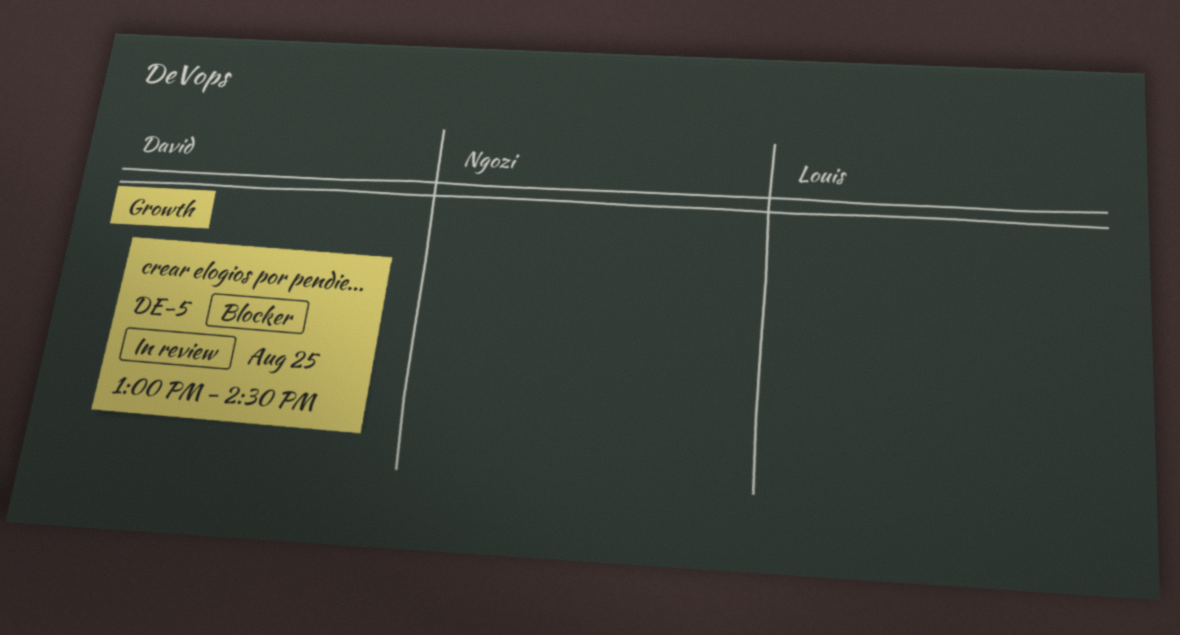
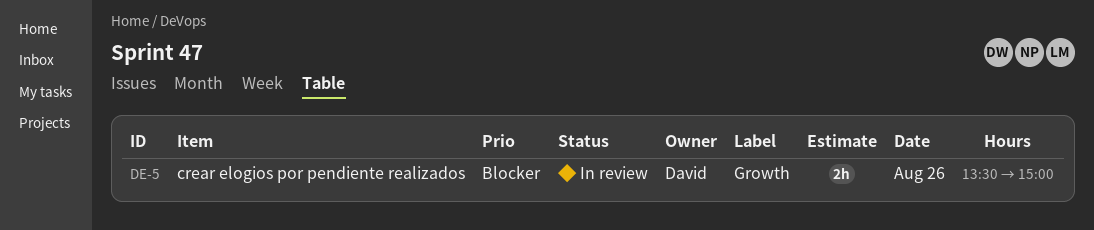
DE-5, day: Aug 25 -> Aug 26
DE-5, begins: 13:00 -> 13:30
DE-5, ends: 14:30 -> 15:00

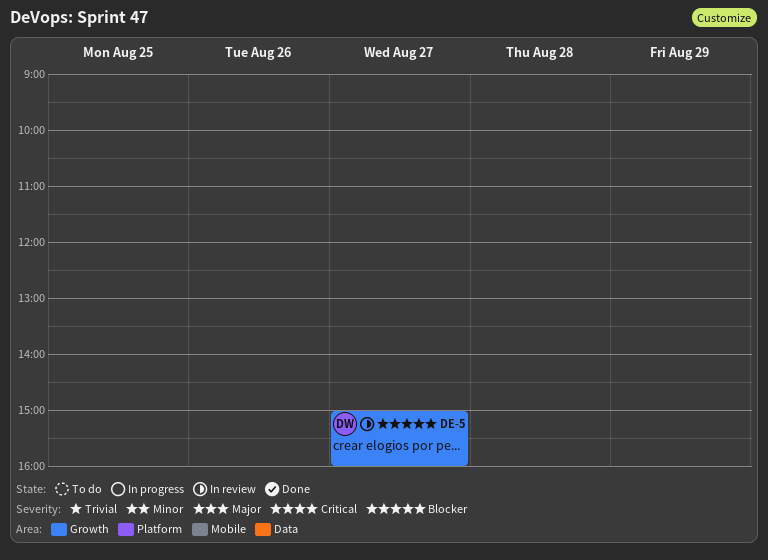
DE-5, day: Aug 26 -> Aug 27
DE-5, begins: 13:30 -> 15:00
DE-5, ends: 15:00 -> 16:00

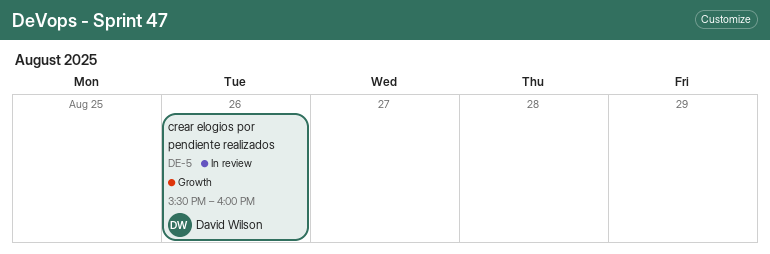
DE-5, day: Aug 27 -> Aug 26
DE-5, begins: 15:00 -> 15:30

